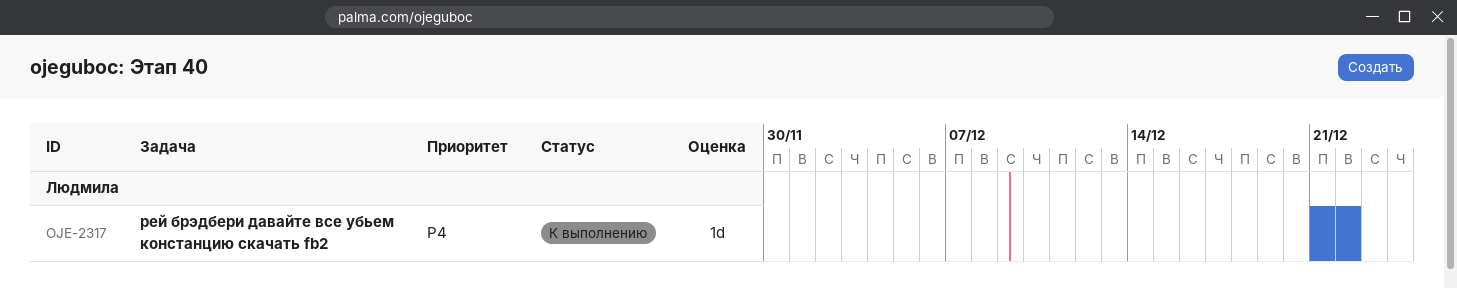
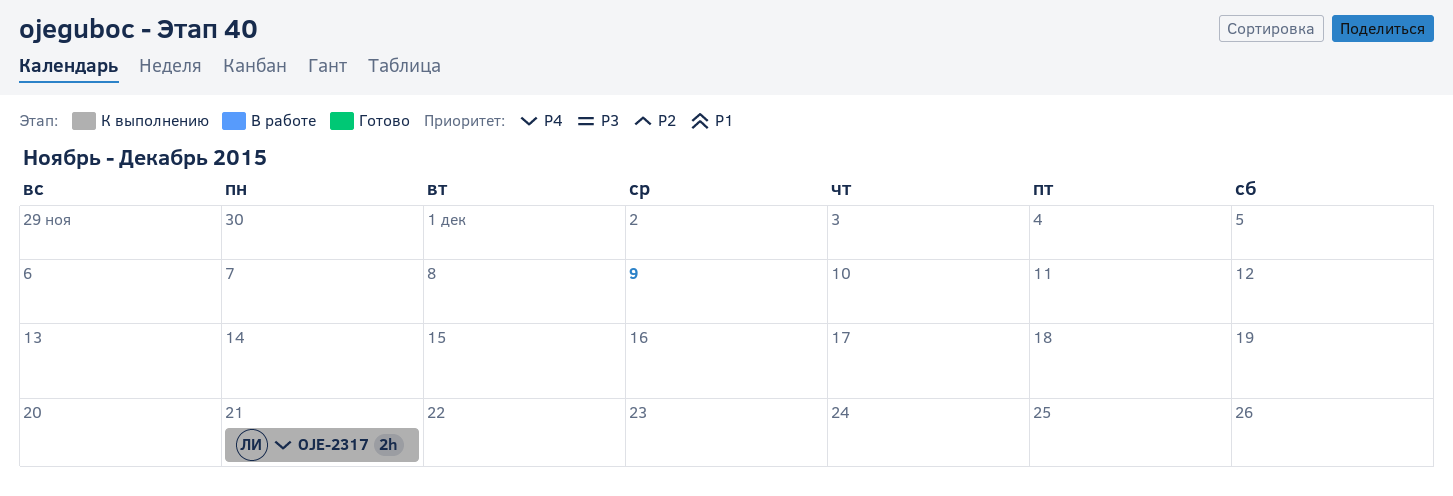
OJE-2317, estimate: 1d -> 2h
OJE-2317, due: Dec 22 -> Dec 21

